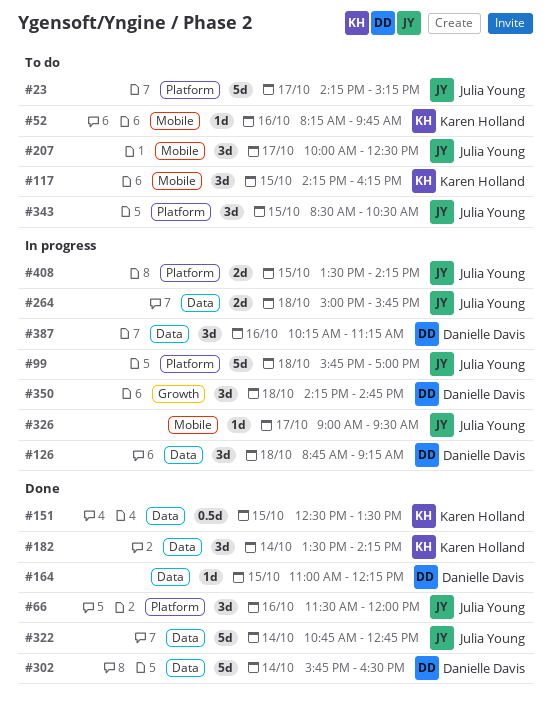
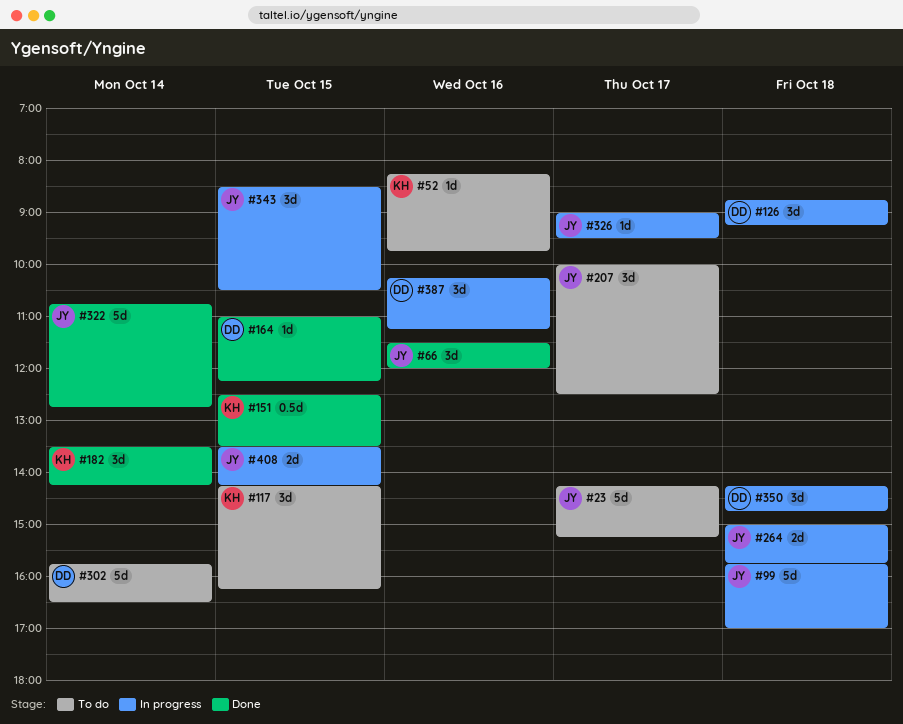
#302, status: Done -> To do
#343, status: To do -> In progress

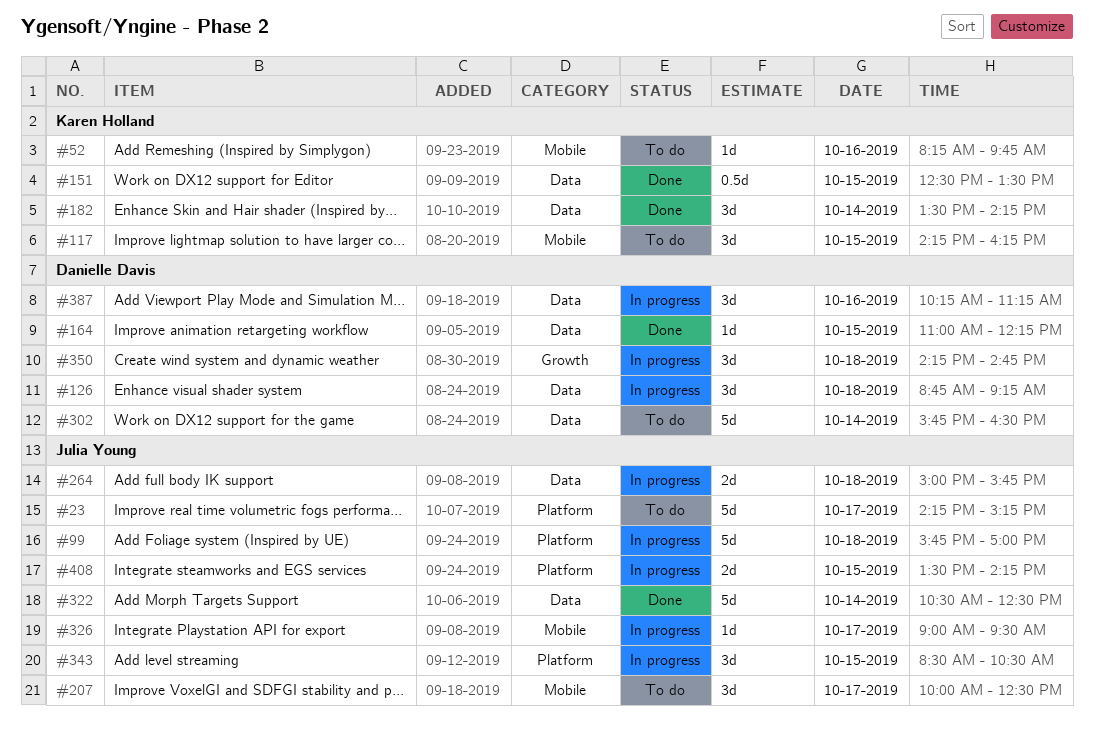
#66: present -> none
#322, begins: 10:45 -> 10:30
#322, ends: 12:45 -> 12:30

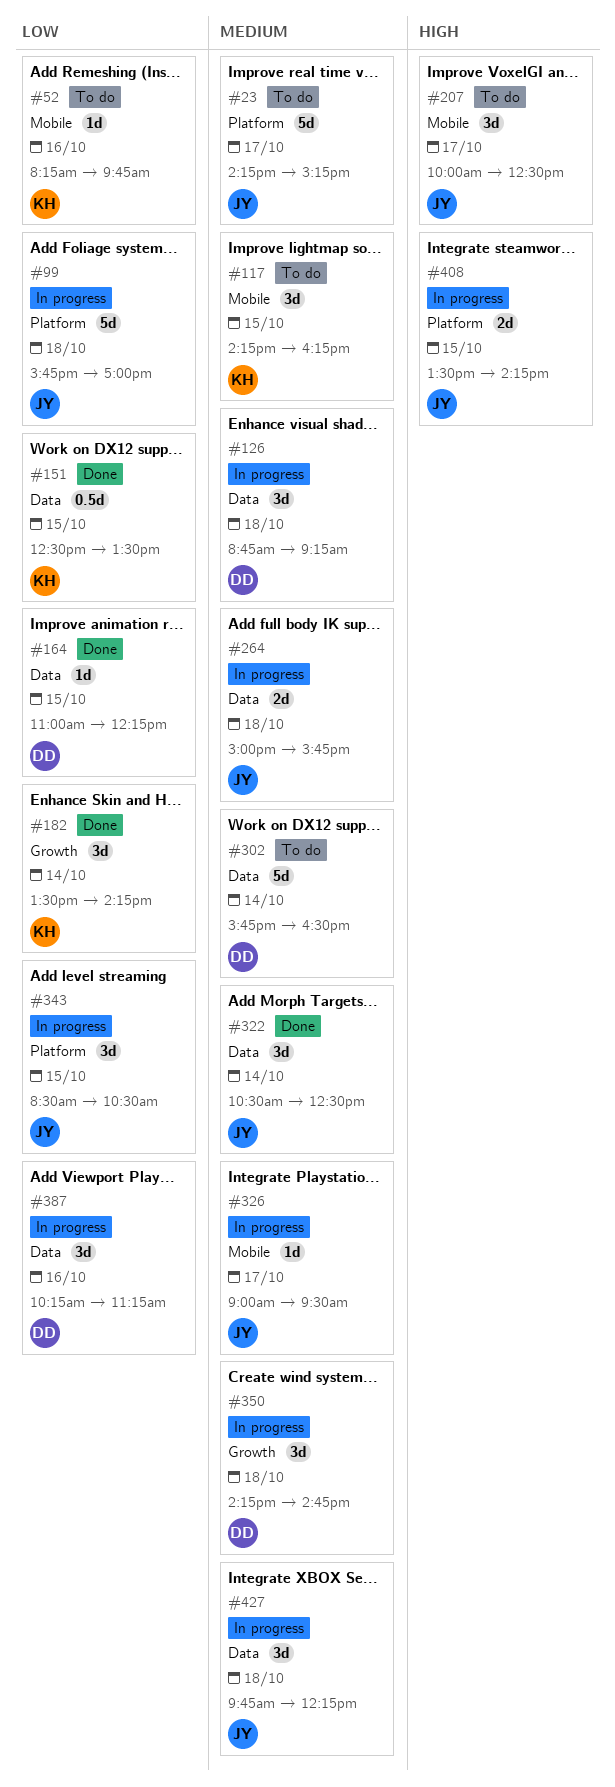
#182, label: Data -> Growth
#322, estimate: 5d -> 3d
#427: none -> present

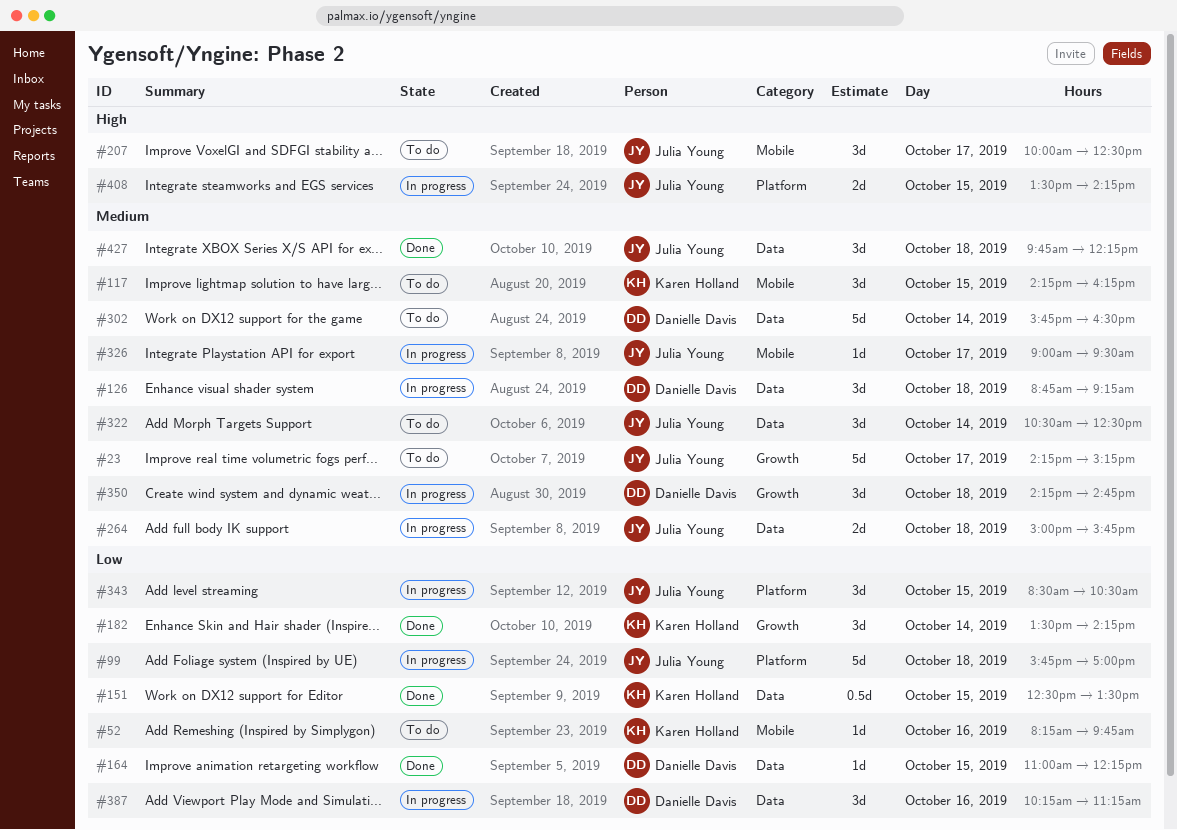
#23, label: Platform -> Growth
#322, status: Done -> To do
#427, status: In progress -> Done

